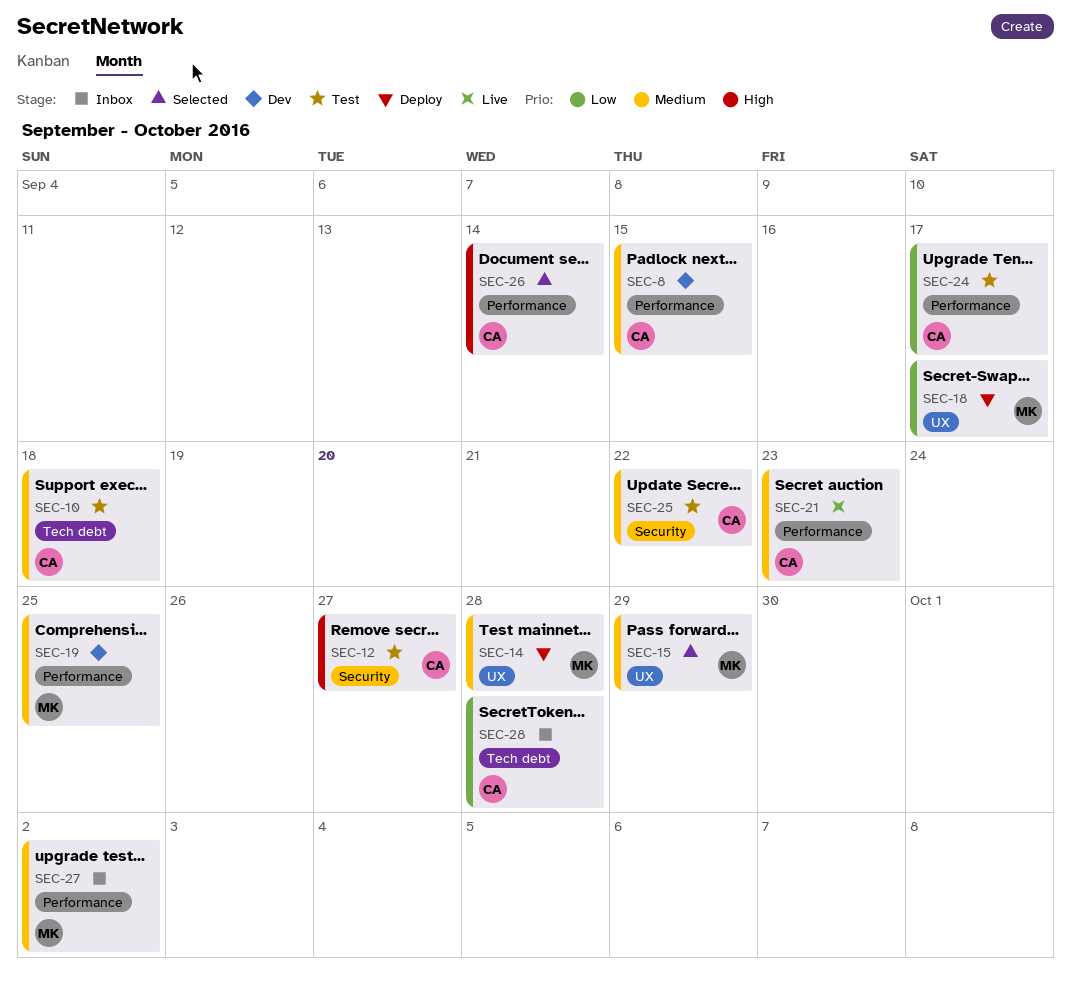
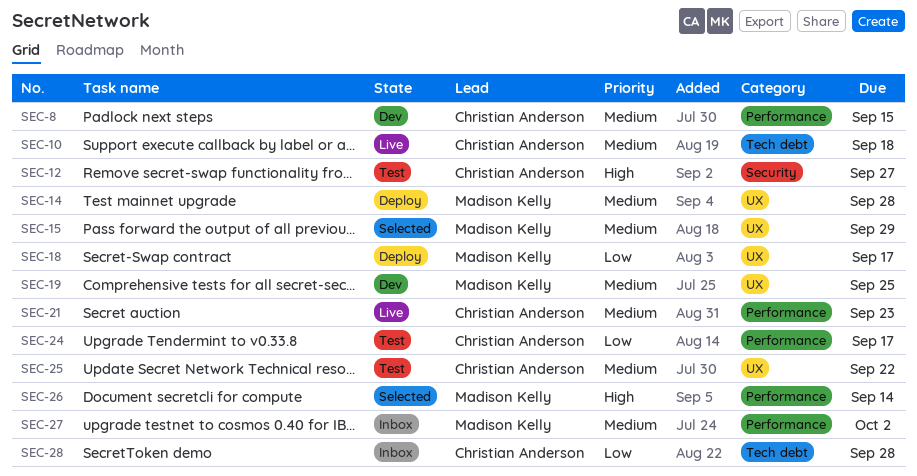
SEC-10, status: Test -> Live
SEC-19, label: Performance -> UX
SEC-25, label: Security -> UX
SEC-26, owner: Christian Anderson -> Madison Kelly

